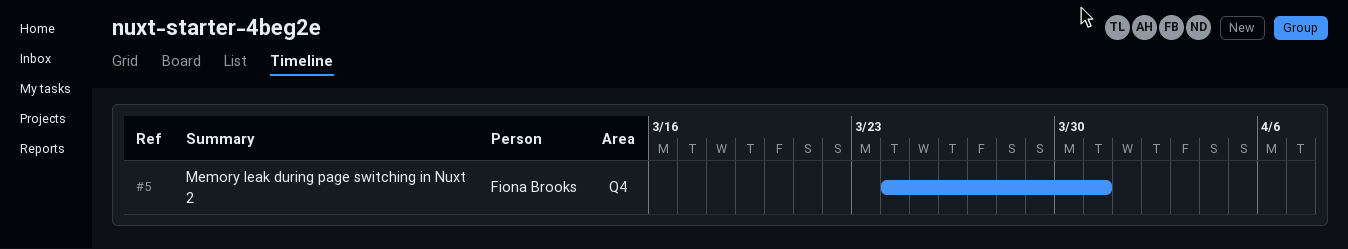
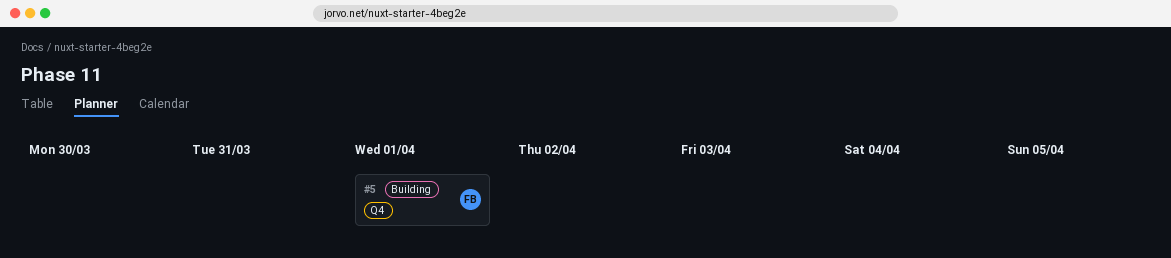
#5, due: Mar 31 -> Apr 1

